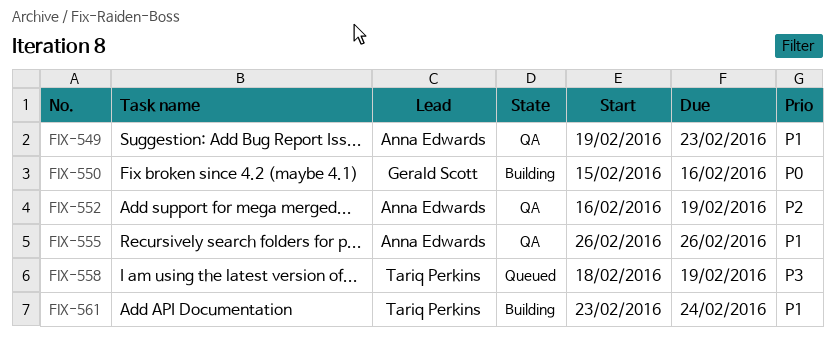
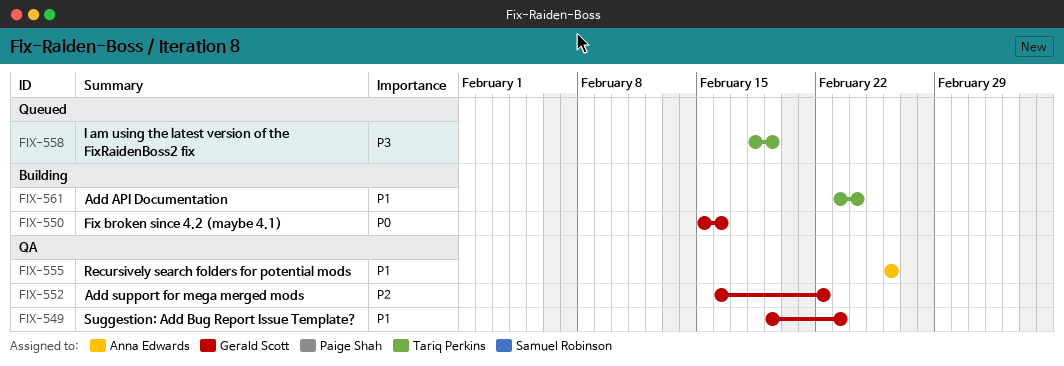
FIX-549, owner: Anna Edwards -> Gerald Scott
FIX-552, owner: Anna Edwards -> Gerald Scott
FIX-552, due: Feb 19 -> Feb 22

